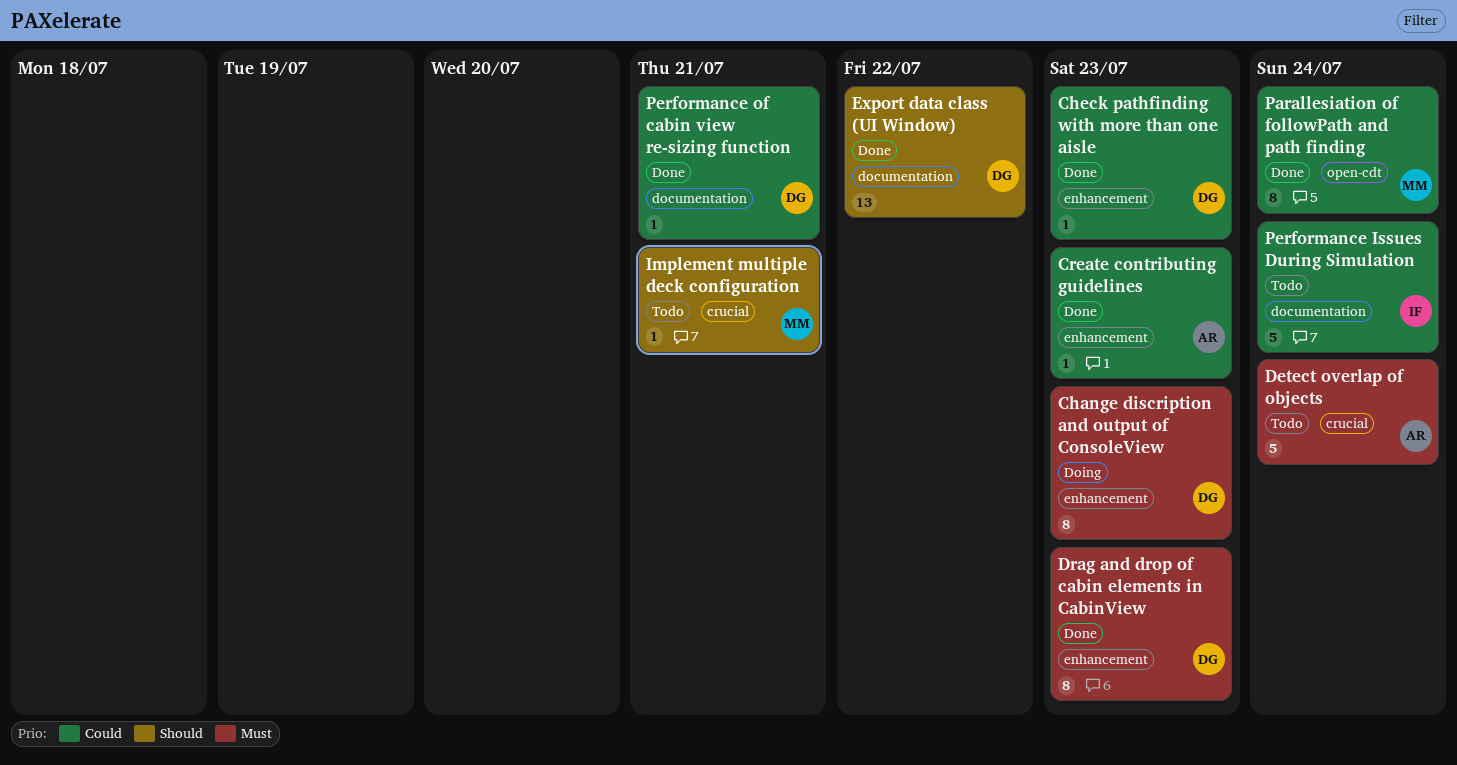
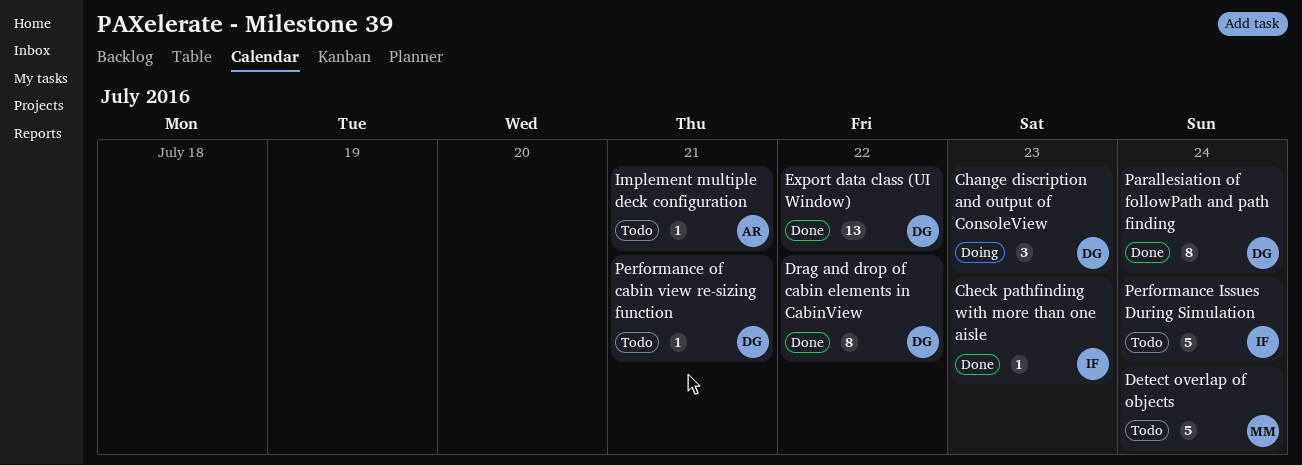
Change discription and output of ConsoleView, estimate: 8 -> 3
Check pathfinding with more than one aisle, owner: DG -> IF
Create contributing guidelines: present -> none
Detect overlap of objects, owner: AR -> MM
Drag and drop of cabin elements in CabinView, due: Jul 23 -> Jul 22
Implement multiple deck configuration, owner: MM -> AR
Parallesiation of followPath and path finding, owner: MM -> DG
Performance of cabin view re-sizing function, status: Done -> Todo

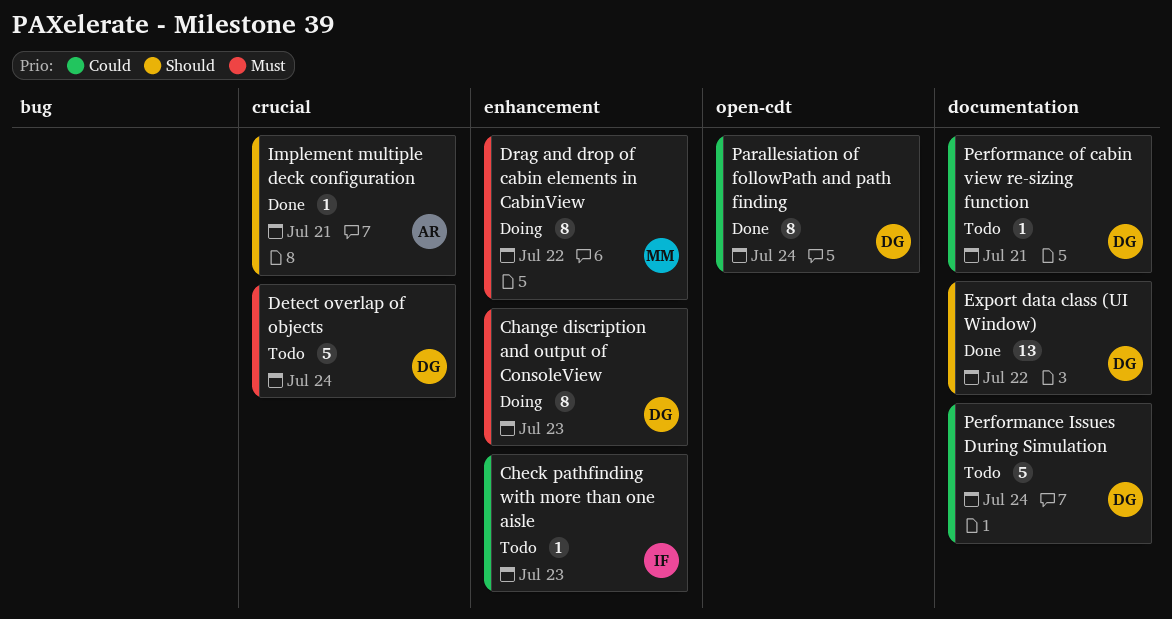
Change discription and output of ConsoleView, estimate: 3 -> 8
Check pathfinding with more than one aisle, status: Done -> Todo
Detect overlap of objects, owner: MM -> DG
Drag and drop of cabin elements in CabinView, status: Done -> Doing
Drag and drop of cabin elements in CabinView, owner: DG -> MM
Implement multiple deck configuration, status: Todo -> Done
Performance Issues During Simulation, owner: IF -> DG

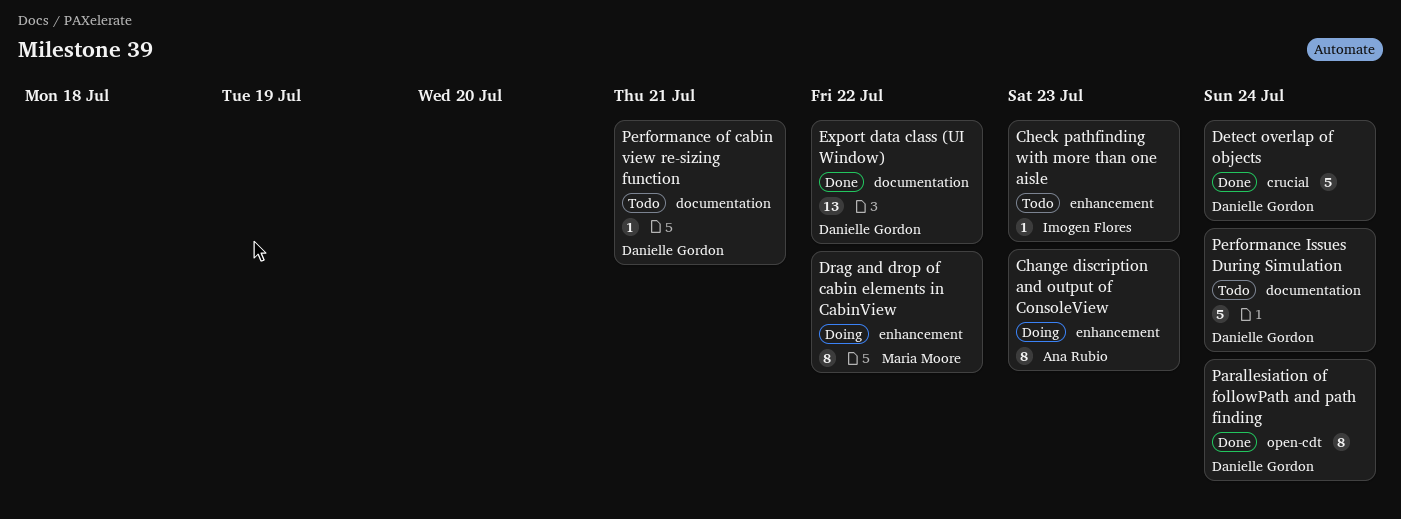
Change discription and output of ConsoleView, owner: Danielle Gordon -> Ana Rubio
Detect overlap of objects, status: Todo -> Done
Implement multiple deck configuration: present -> none

